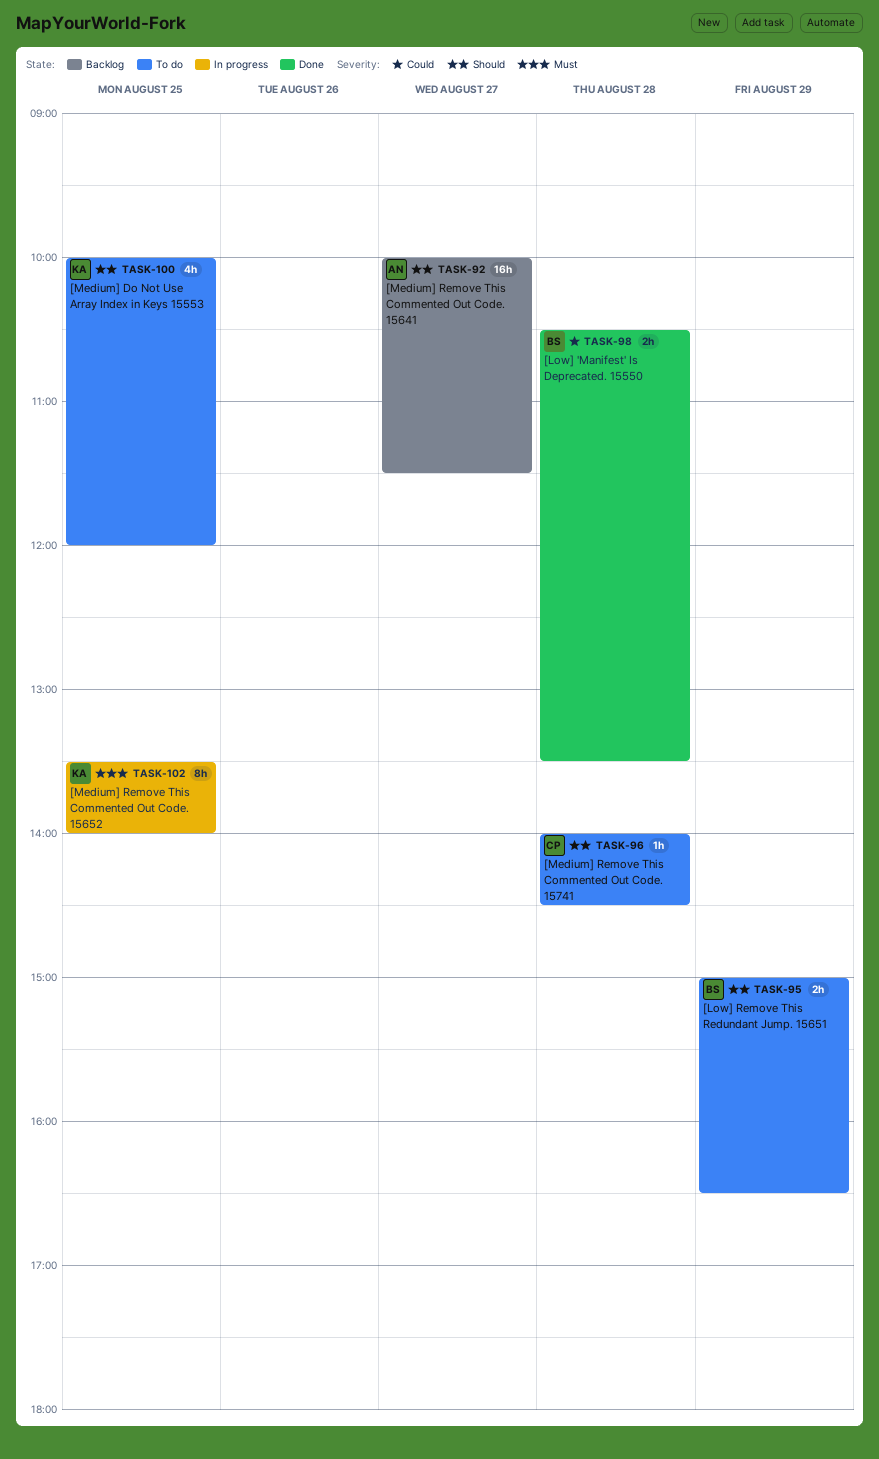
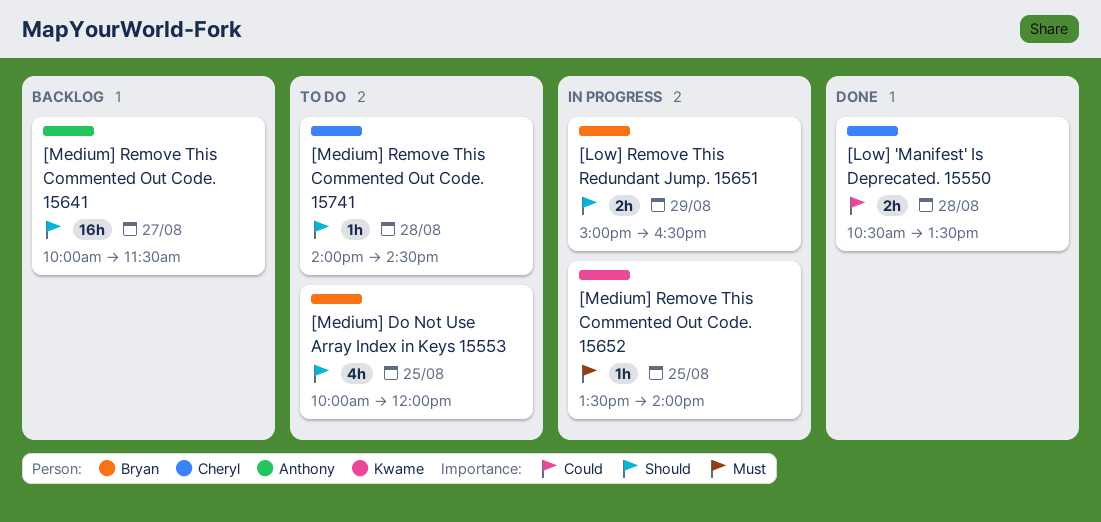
[Low] 'Manifest' Is Deprecated. 15550, owner: Bryan -> Cheryl
[Low] Remove This Redundant Jump. 15651, status: To do -> In progress
[Medium] Do Not Use Array Index in Keys 15553, owner: Kwame -> Bryan
[Medium] Remove This Commented Out Code. 15652, estimate: 8h -> 1h

